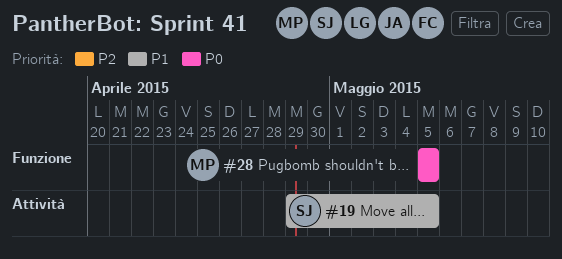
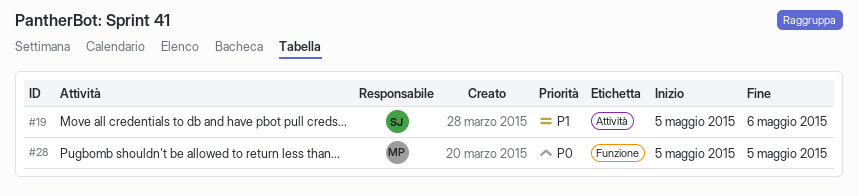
#19, start: Apr 29 -> May 5
#19, due: May 5 -> May 6

